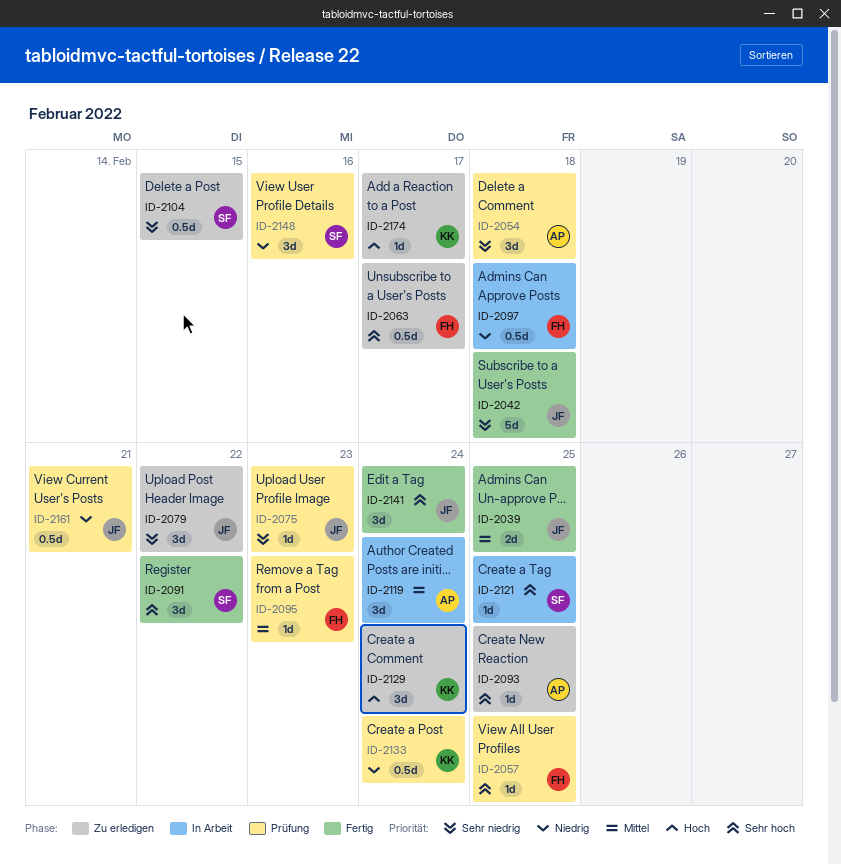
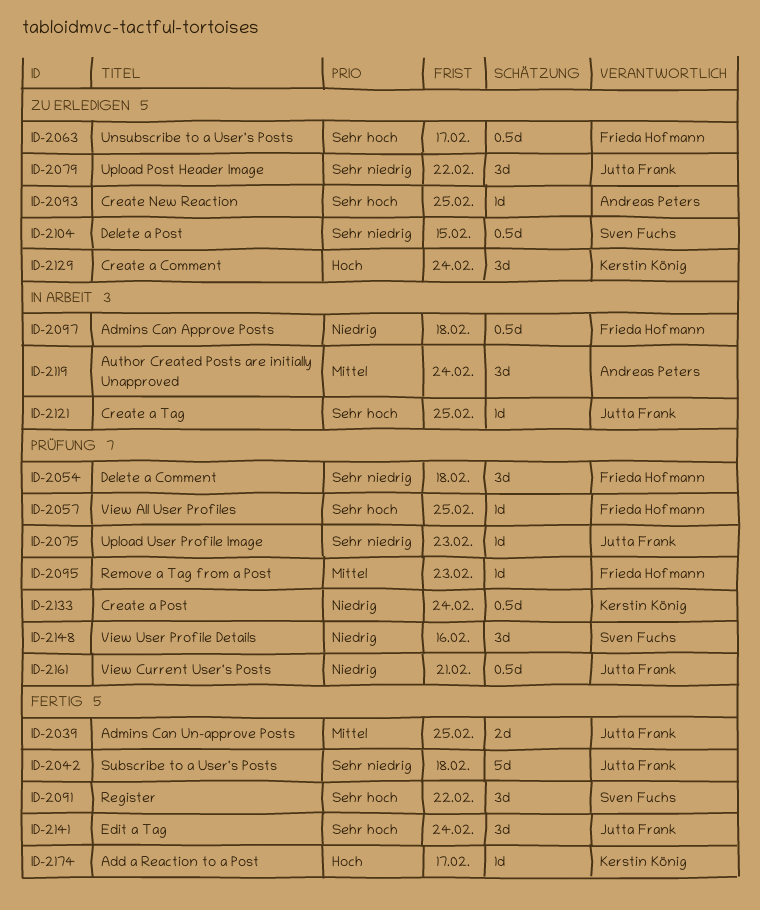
ID-2054, owner: Andreas Peters -> Frieda Hofmann
ID-2121, owner: Sven Fuchs -> Jutta Frank
ID-2174, status: Zu erledigen -> Fertig

